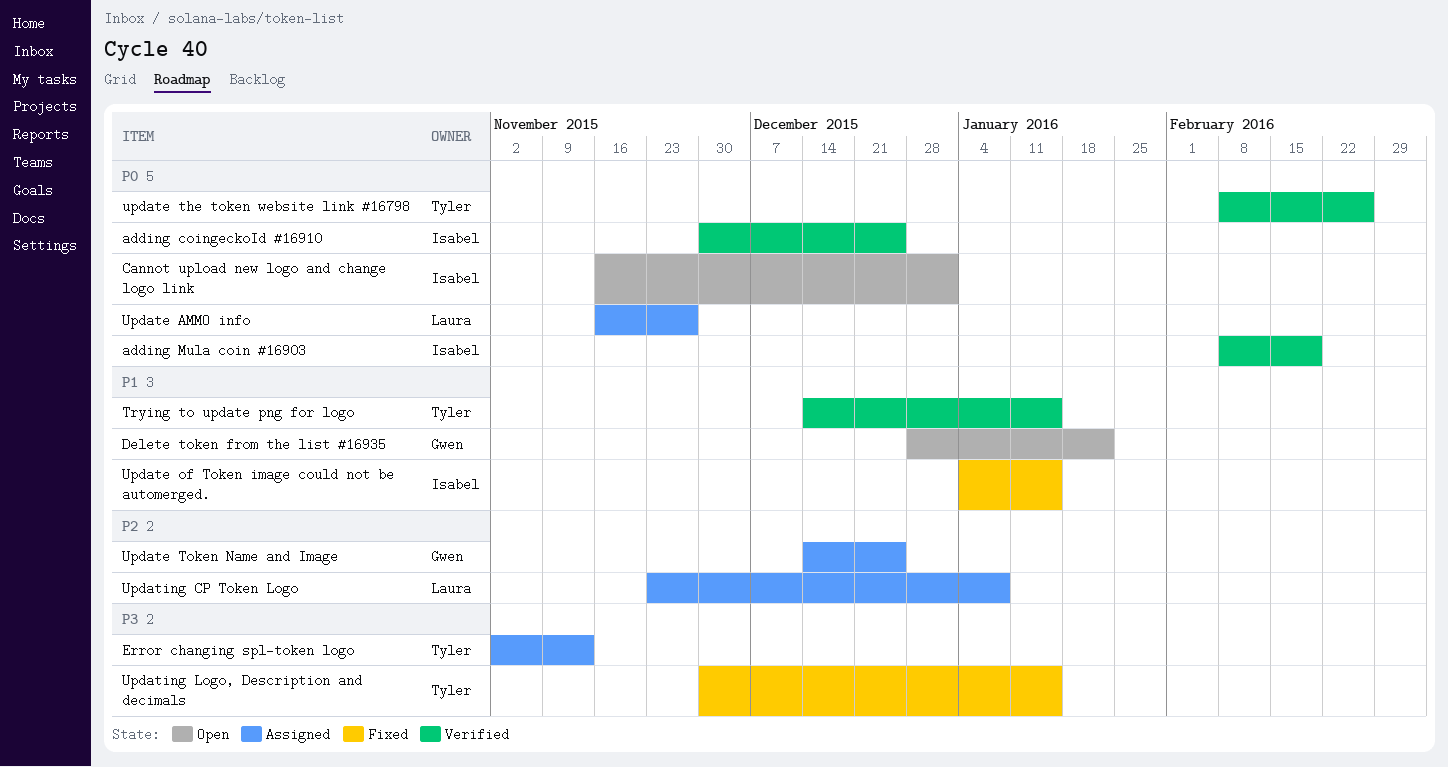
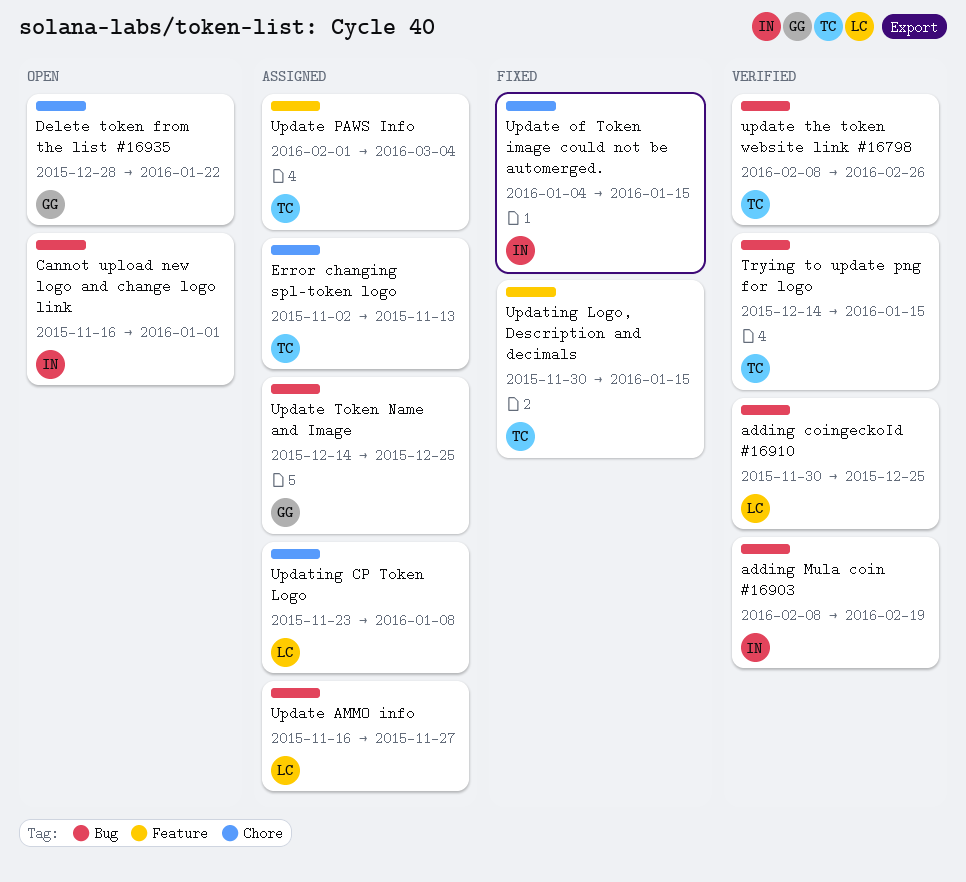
adding coingeckoId #16910, owner: Isabel -> Laura
Update PAWS Info: none -> present

